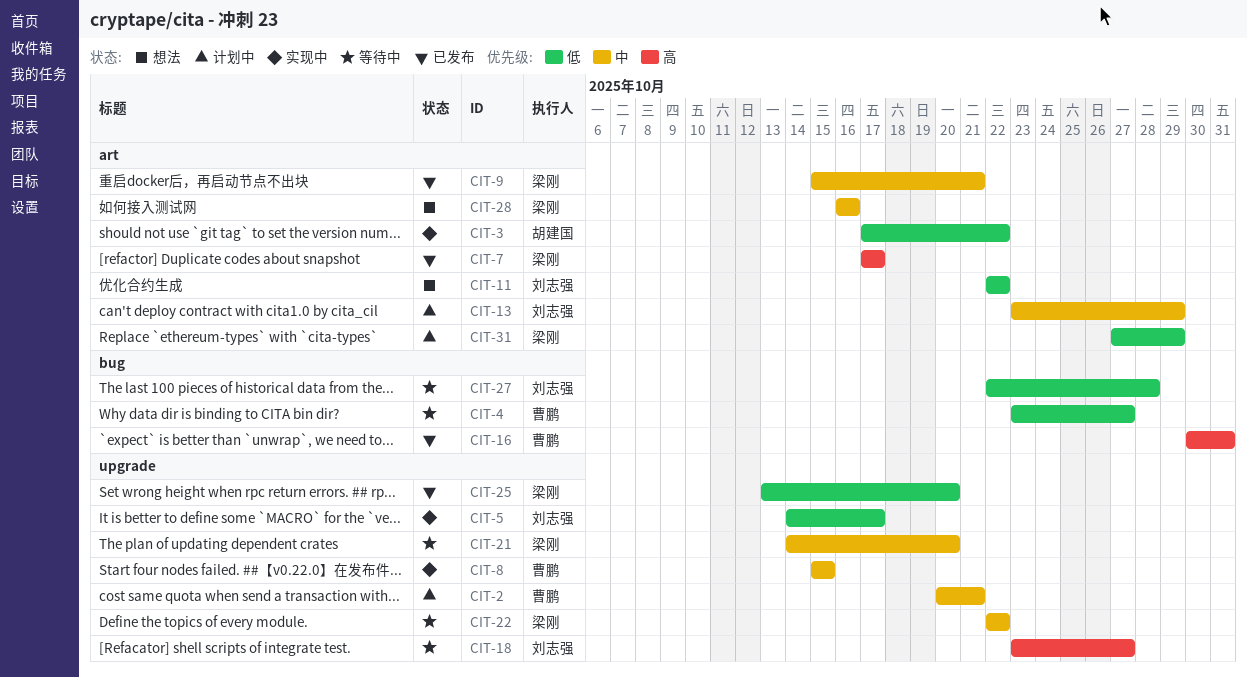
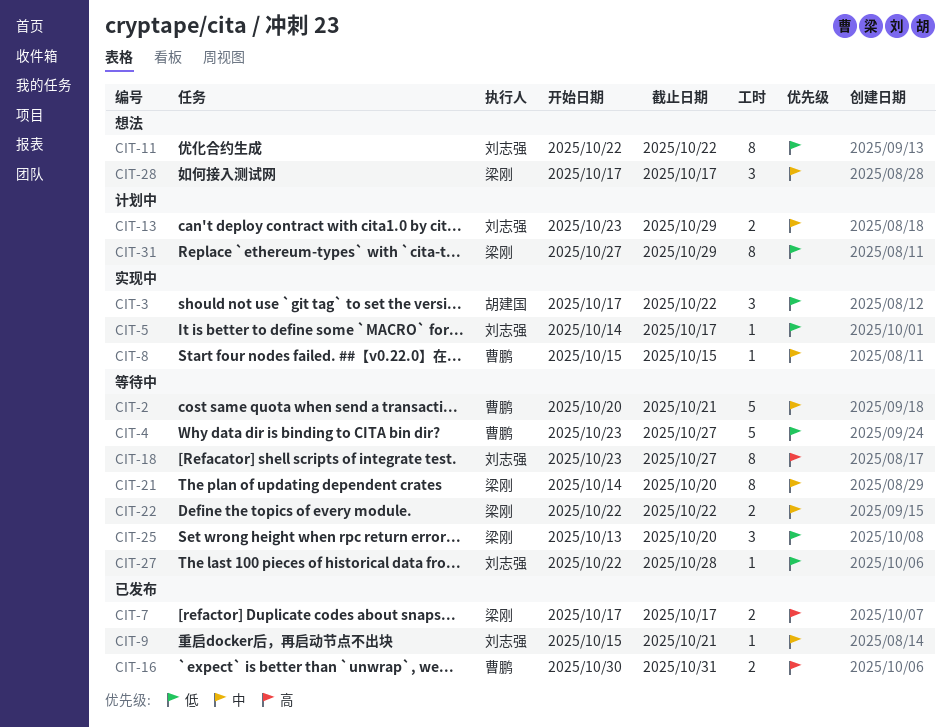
CIT-2, status: 计划中 -> 等待中
CIT-9, owner: 梁刚 -> 刘志强
CIT-25, status: 已发布 -> 等待中
CIT-28, start: Oct 16 -> Oct 17
CIT-28, due: Oct 16 -> Oct 17

